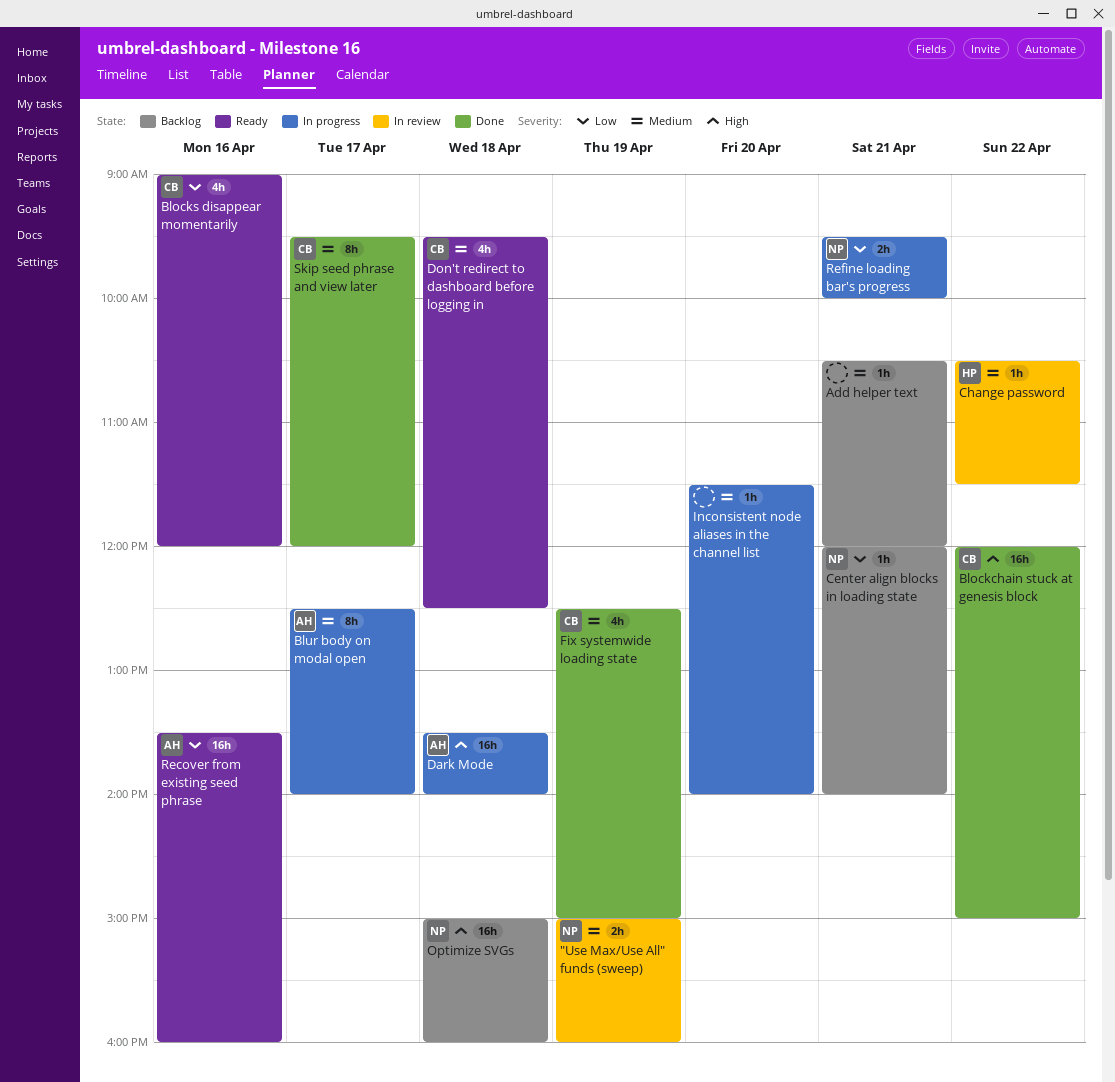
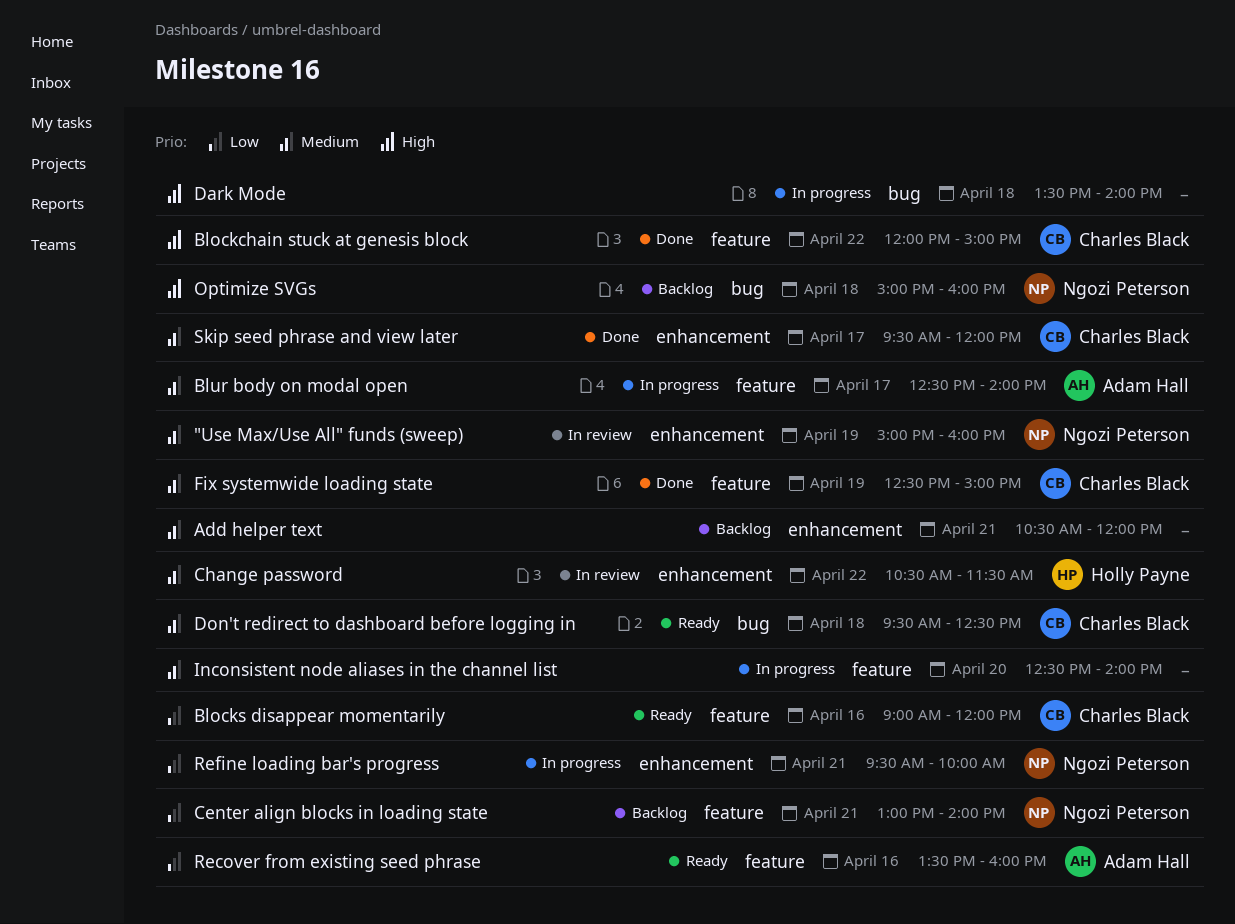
Center align blocks in loading state, begins: 12:00 -> 13:00
Dark Mode, owner: Adam Hall -> none
Inconsistent node aliases in the channel list, begins: 11:30 -> 12:30

